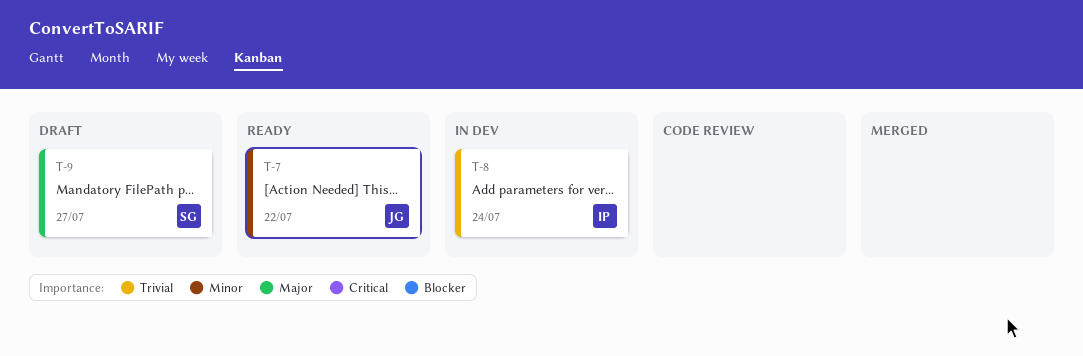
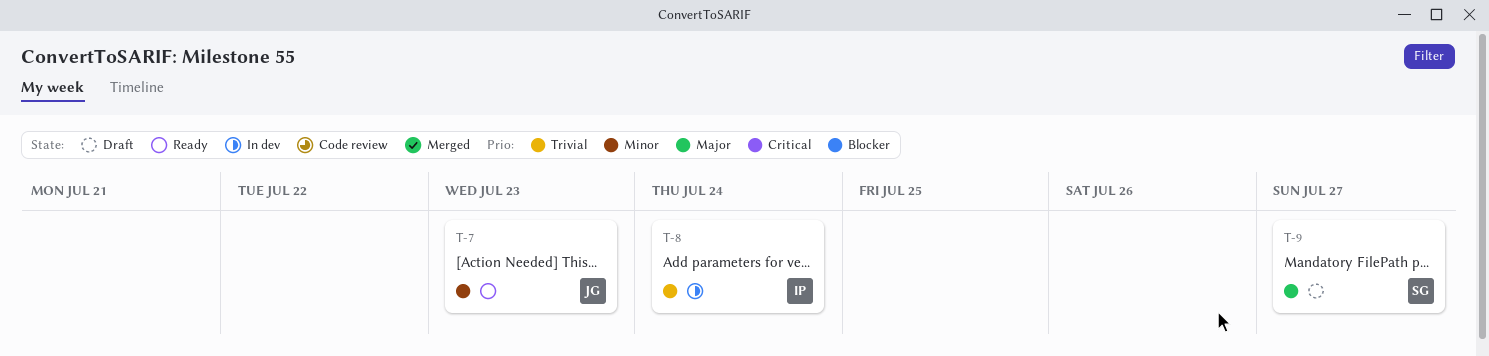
T-7, due: Jul 22 -> Jul 23

